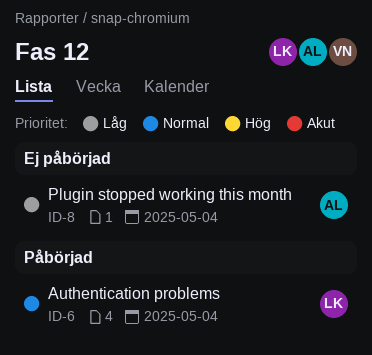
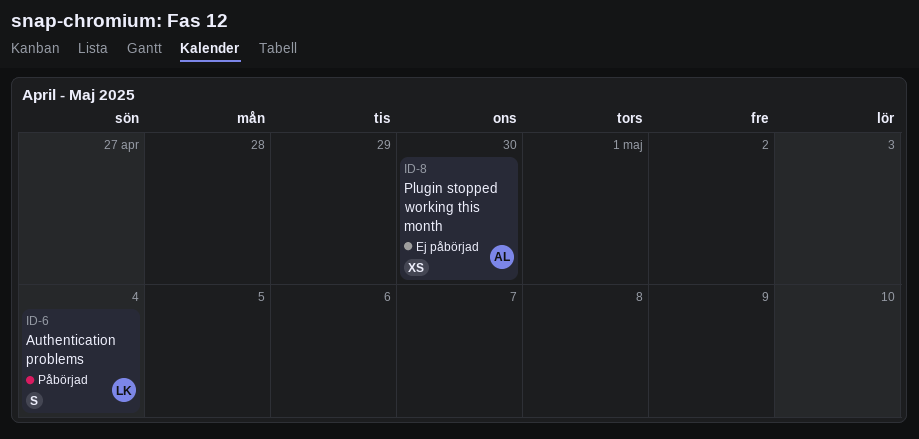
ID-8, due: May 4 -> Apr 30

